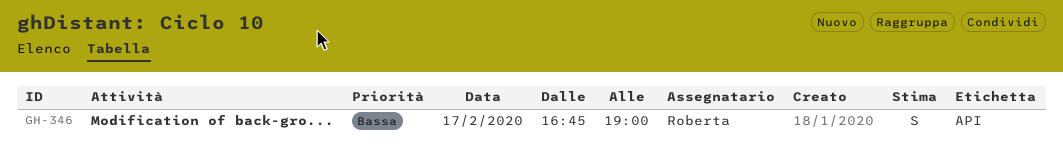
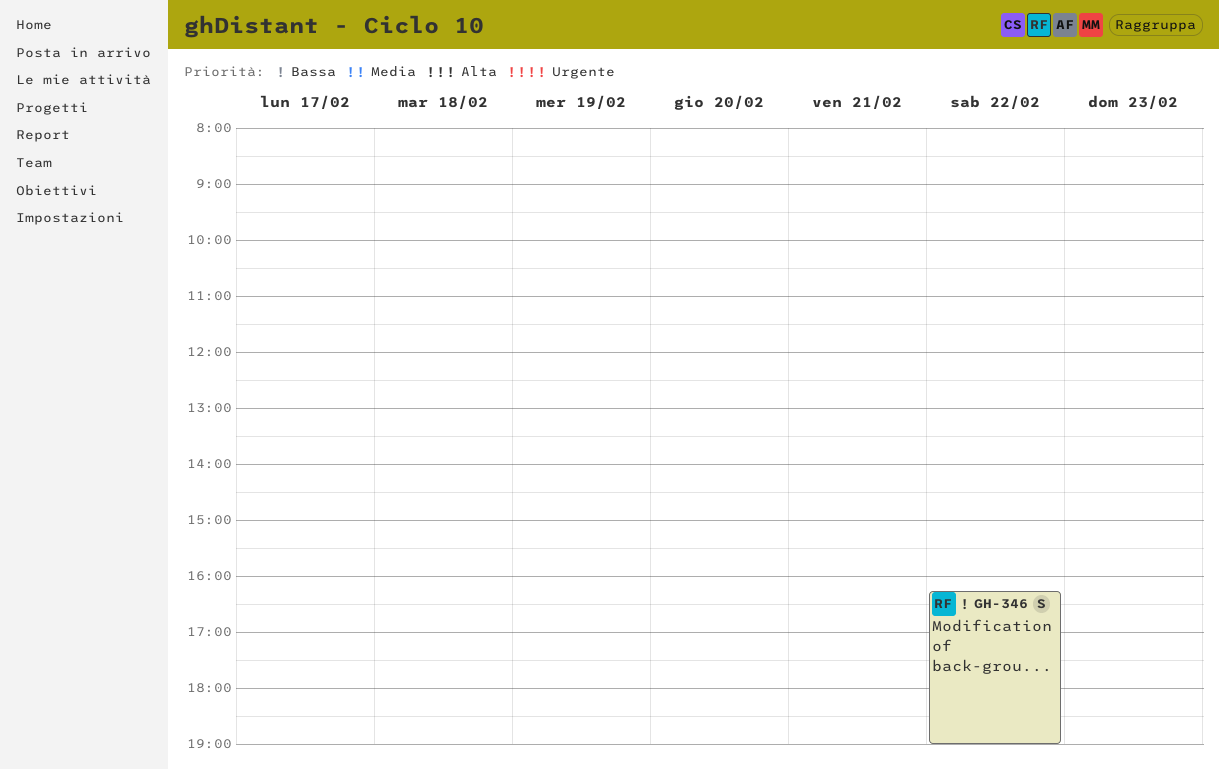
GH-346, day: Feb 17 -> Feb 22
GH-346, begins: 16:45 -> 16:15

